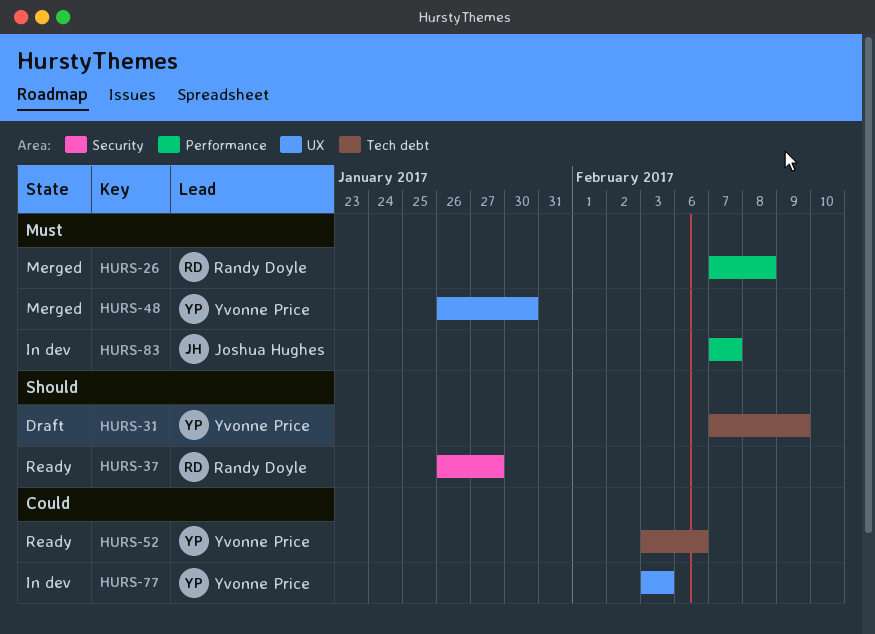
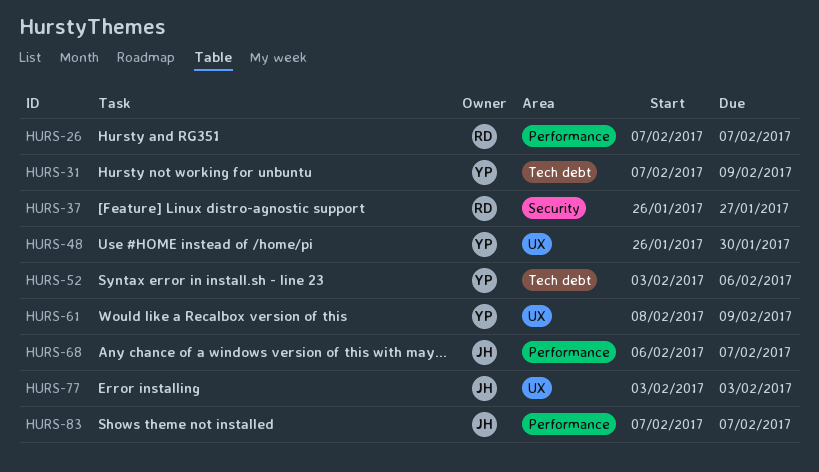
HURS-26, due: Feb 8 -> Feb 7
HURS-61: none -> present
HURS-68: none -> present
HURS-77, owner: Yvonne Price -> Joshua Hughes

